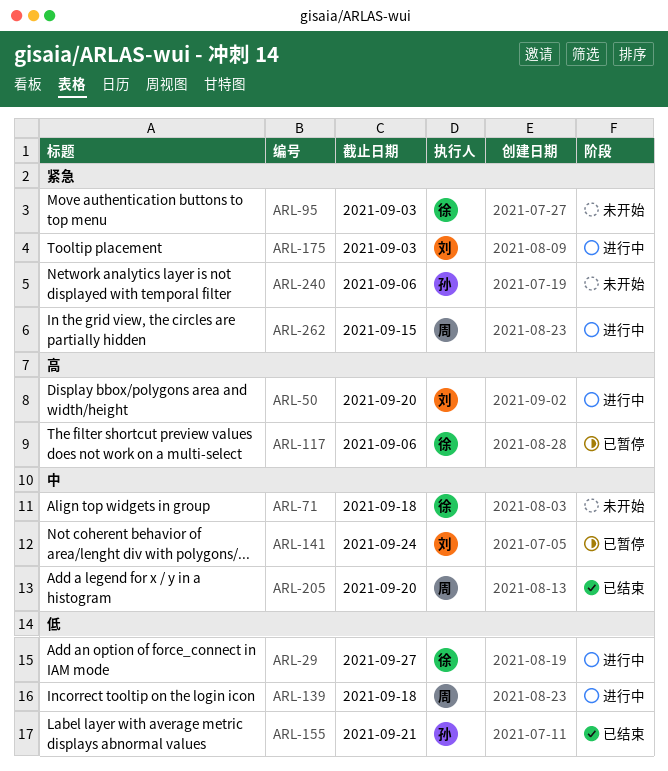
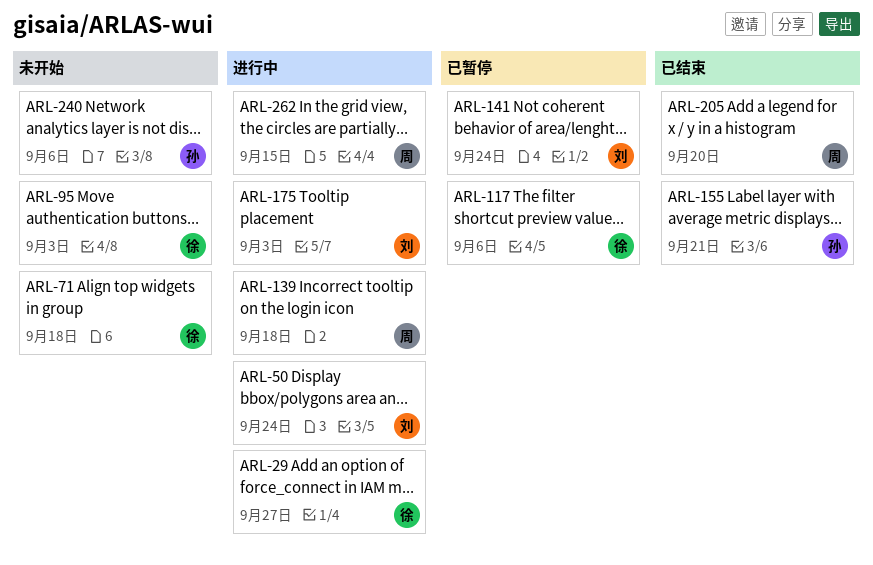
ARL-50, due: Sep 20 -> Sep 24

